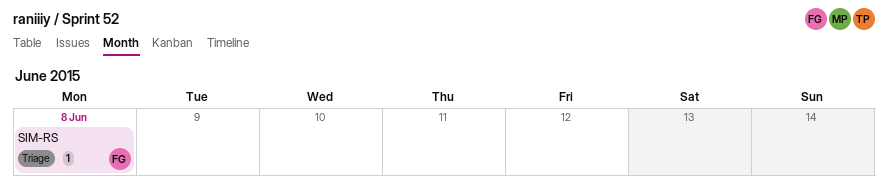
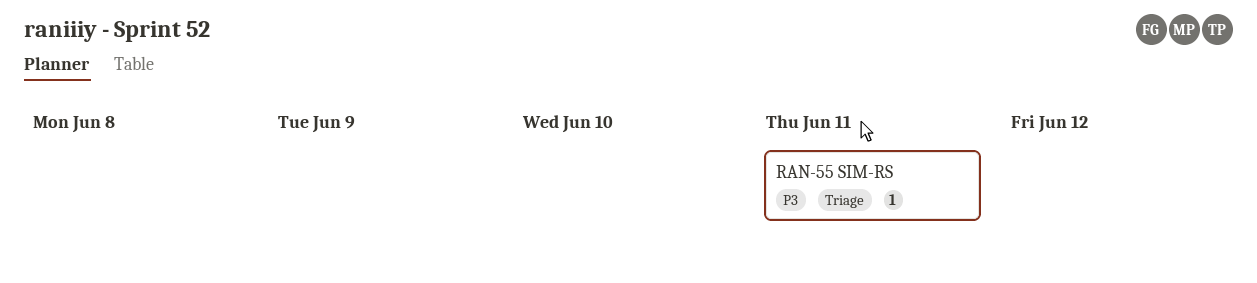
SIM-RS, due: Jun 8 -> Jun 11

